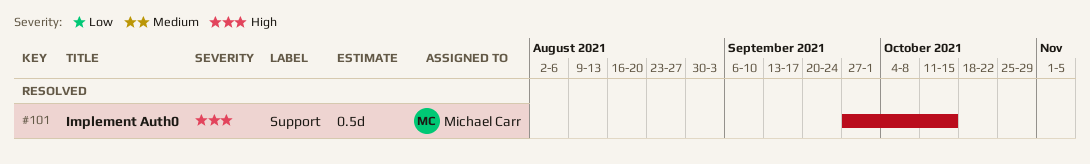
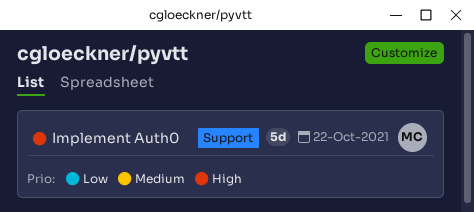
Implement Auth0, estimate: 0.5d -> 5d
Implement Auth0, due: Oct 15 -> Oct 22

